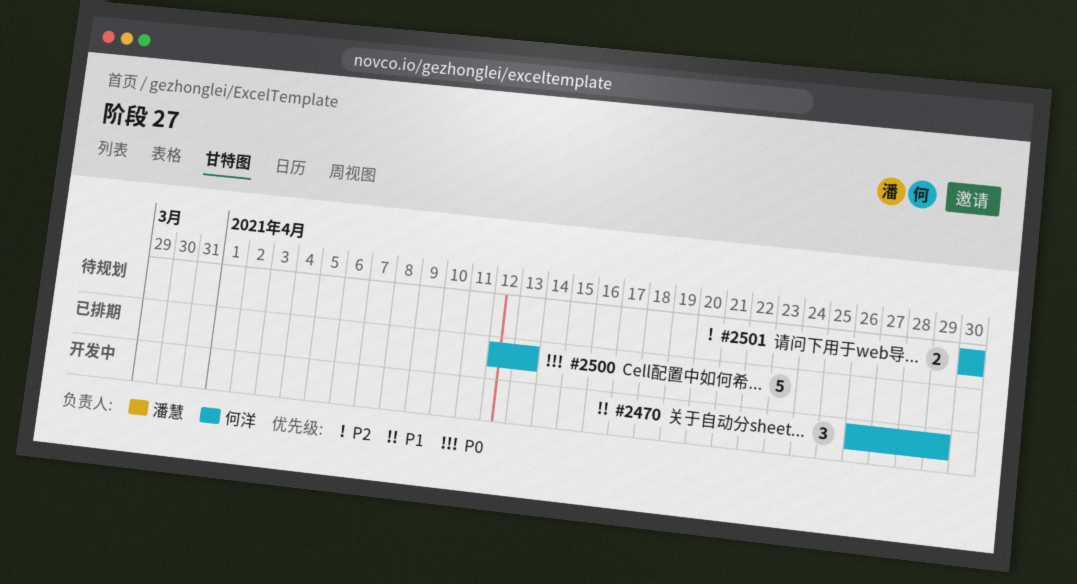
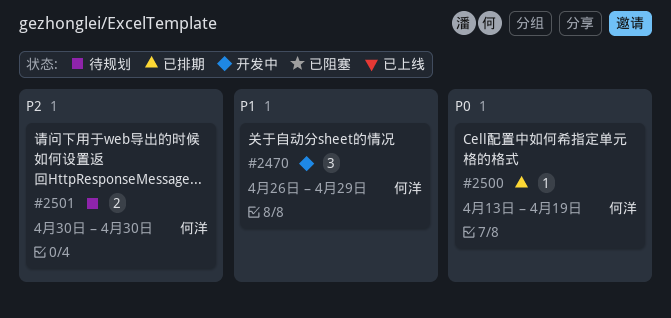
#2500, estimate: 5 -> 1
#2500, start: Apr 12 -> Apr 13
#2500, due: Apr 13 -> Apr 19

